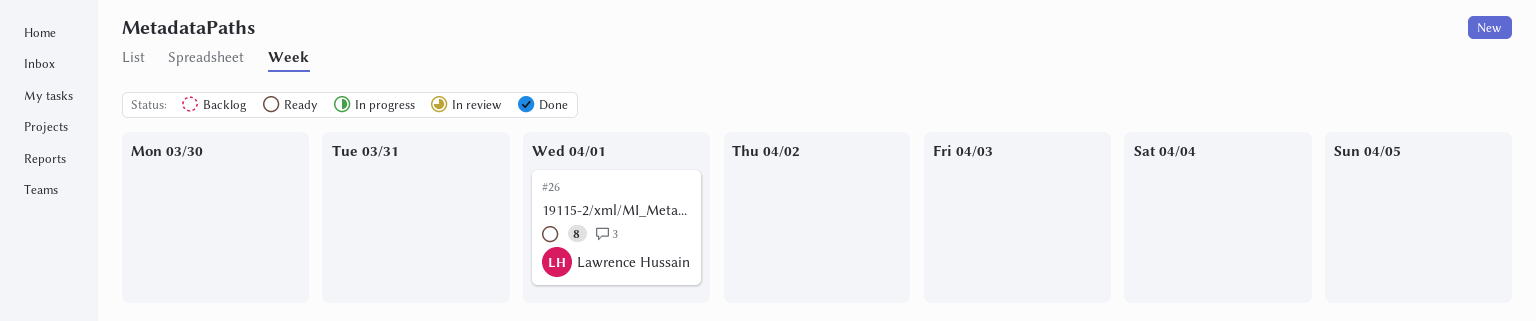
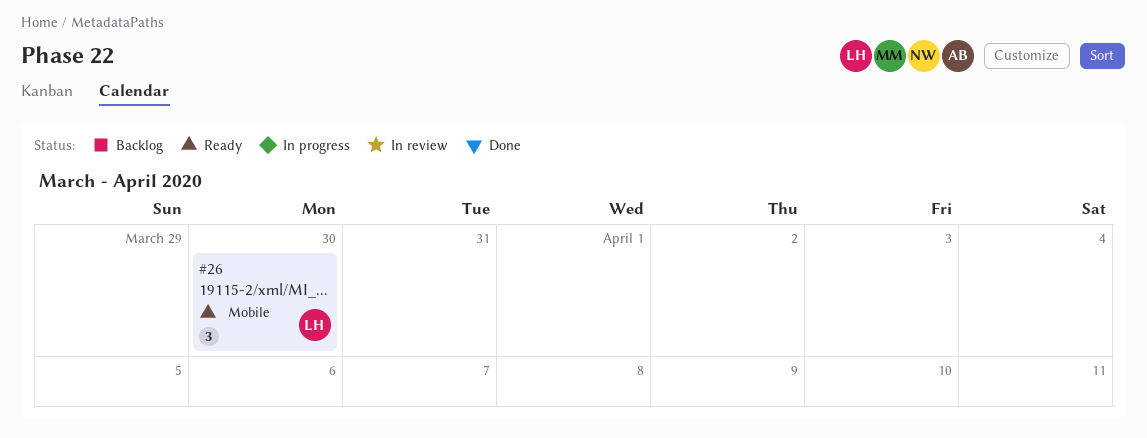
#26, estimate: 8 -> 3
#26, due: Apr 1 -> Mar 30

